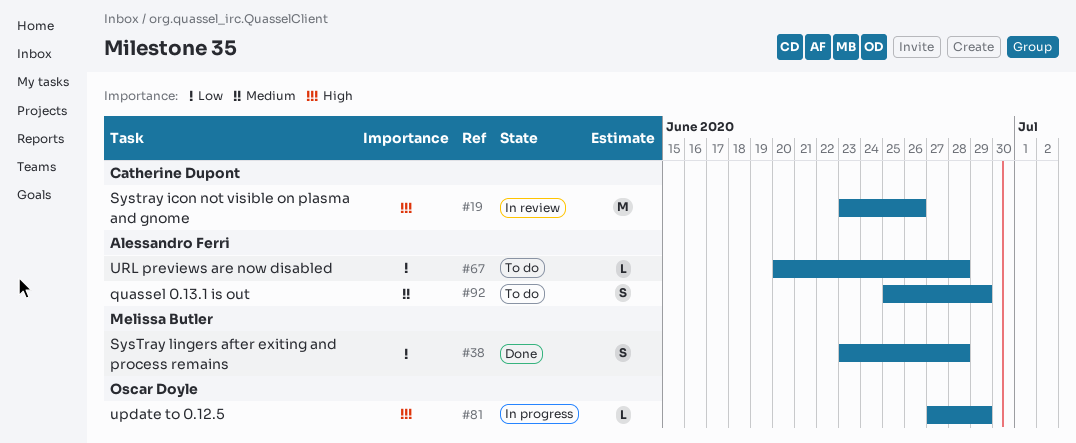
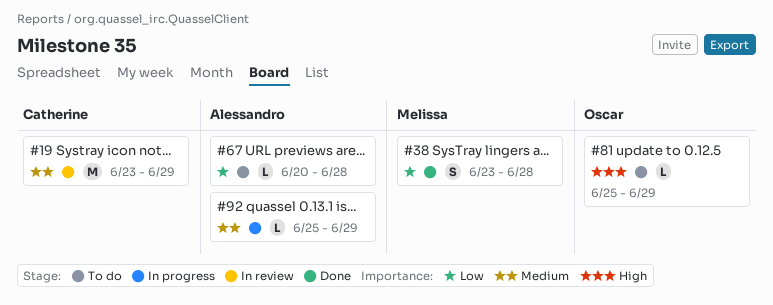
#19, priority: High -> Medium
#19, due: Jun 26 -> Jun 29
#81, status: In progress -> To do
#81, start: Jun 27 -> Jun 25
#92, status: To do -> In progress
#92, estimate: S -> L

